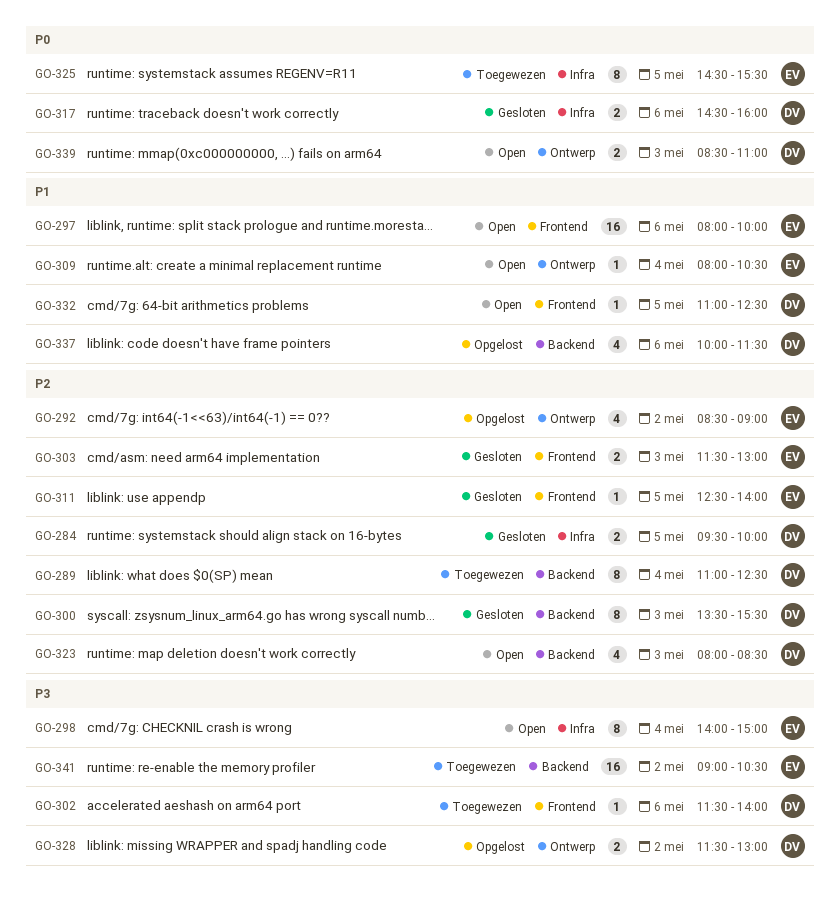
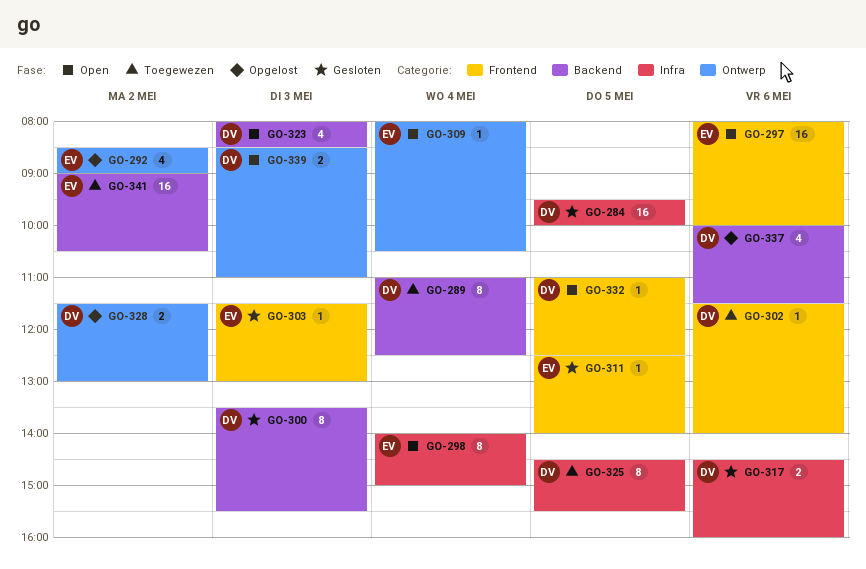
GO-284, estimate: 2 -> 16
GO-303, estimate: 2 -> 1
GO-325, owner: EV -> DV

